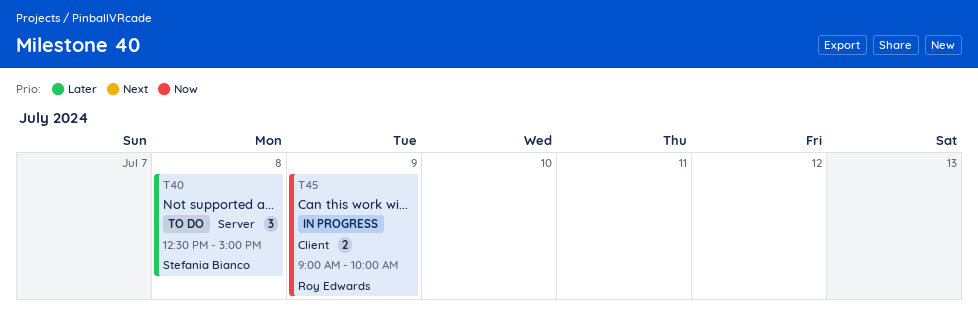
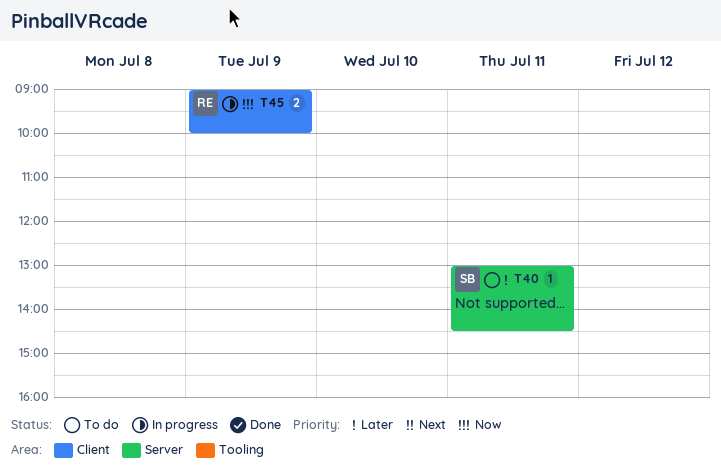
T40, estimate: 3 -> 1
T40, day: Jul 8 -> Jul 11
T40, begins: 12:30 -> 13:00
T40, ends: 15:00 -> 14:30

